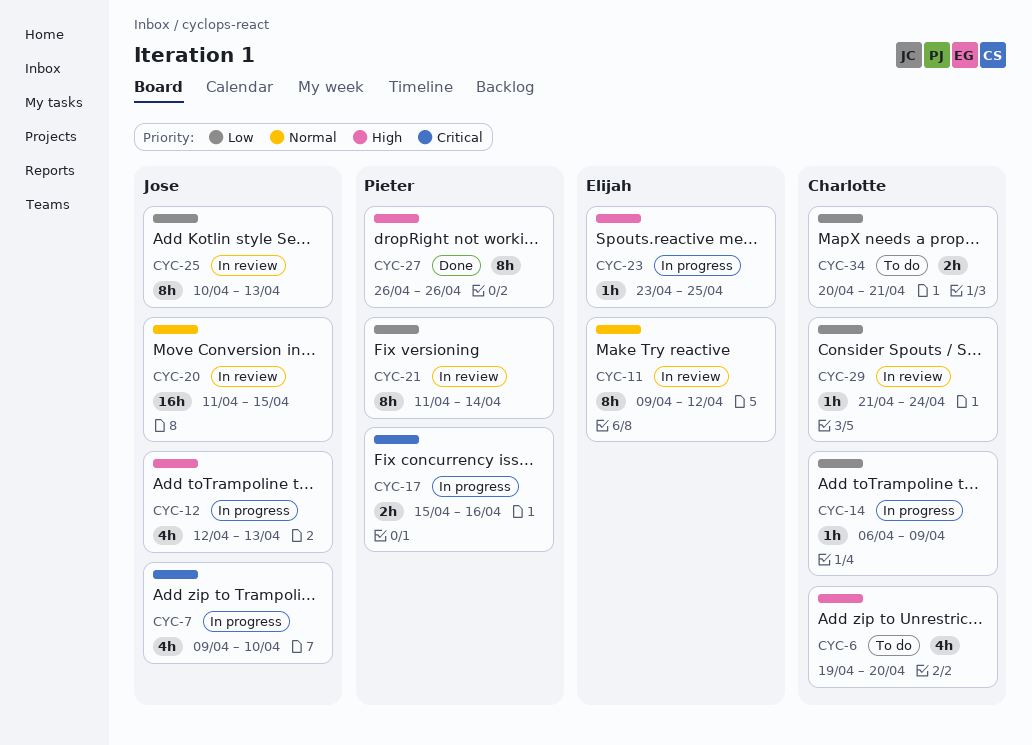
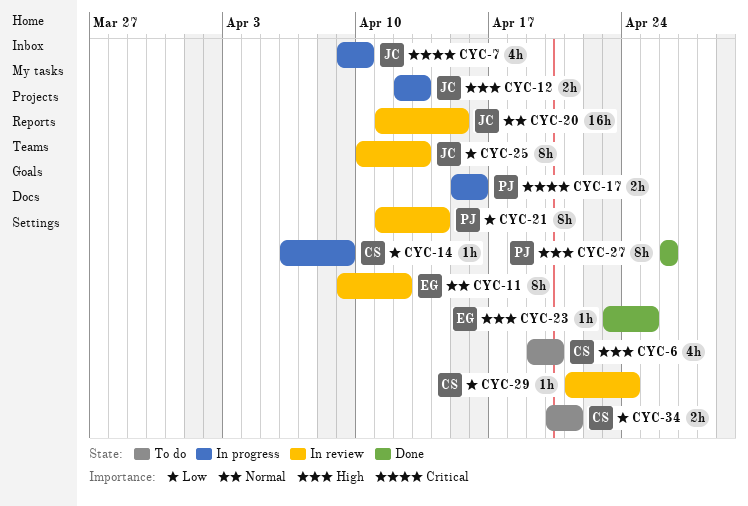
CYC-12, estimate: 4h -> 2h
CYC-23, status: In progress -> Done

